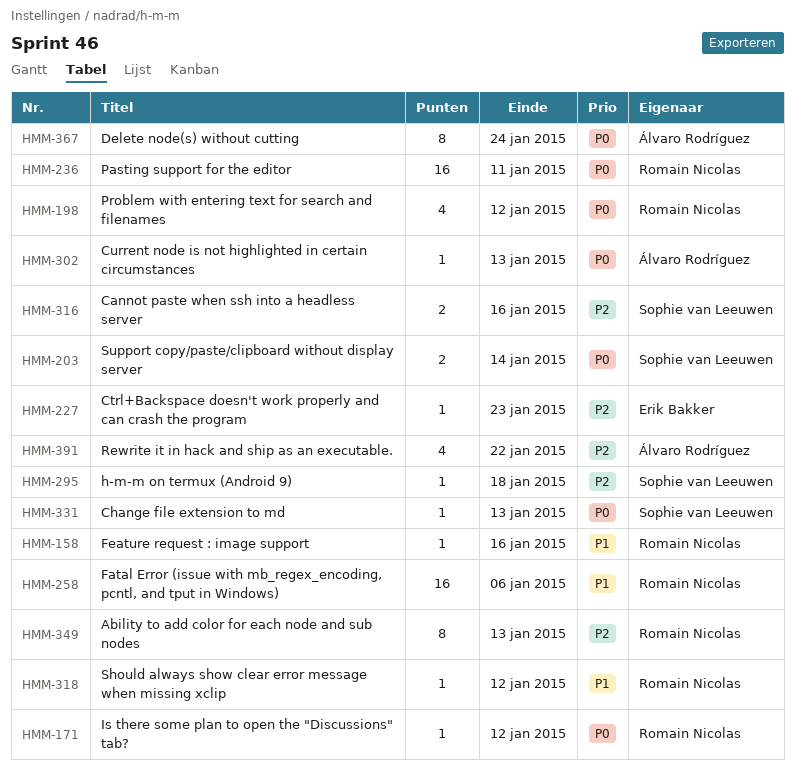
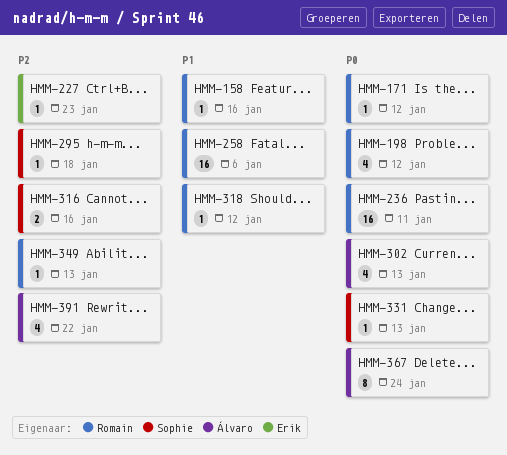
HMM-203: present -> none
HMM-302, estimate: 1 -> 4
HMM-349, estimate: 8 -> 1

